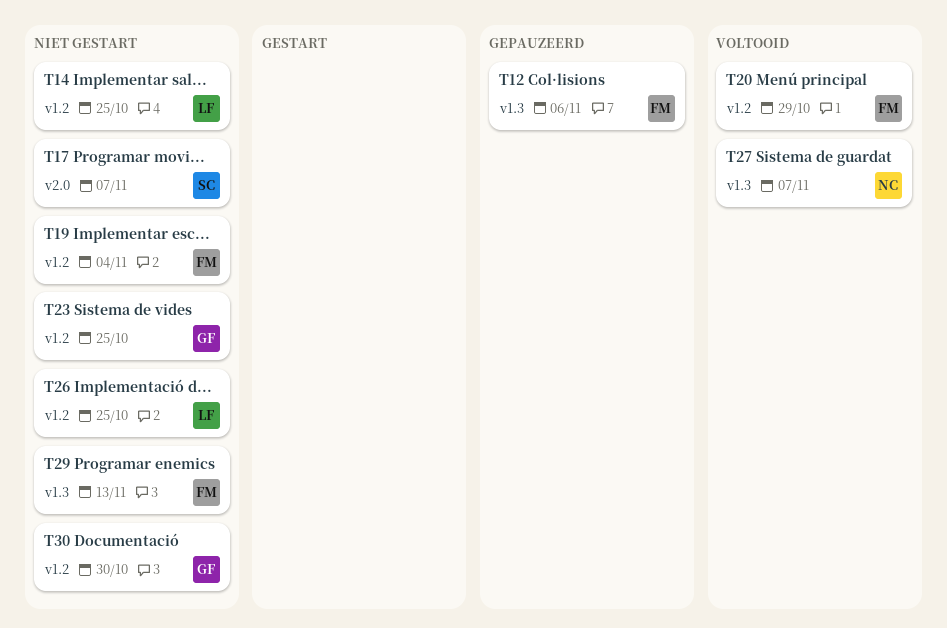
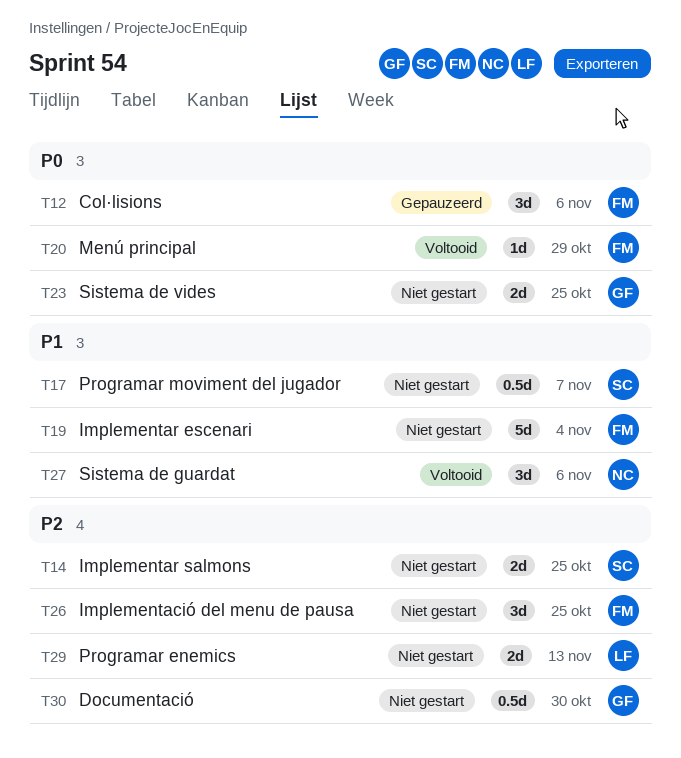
T14, owner: LF -> SC
T26, owner: LF -> FM
T27, due: Nov 7 -> Nov 6
T29, owner: FM -> LF

